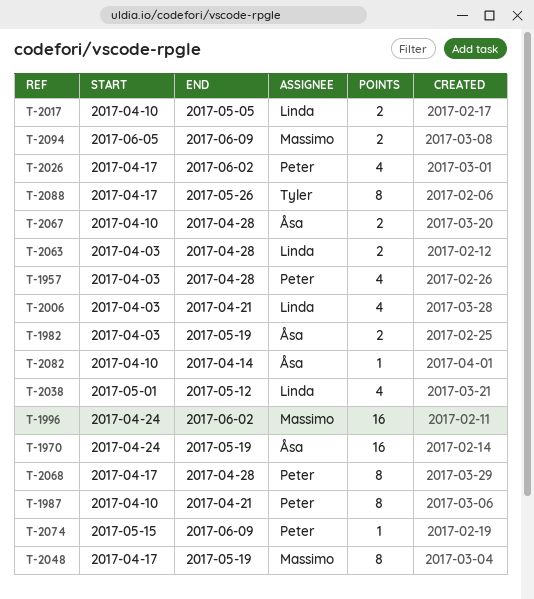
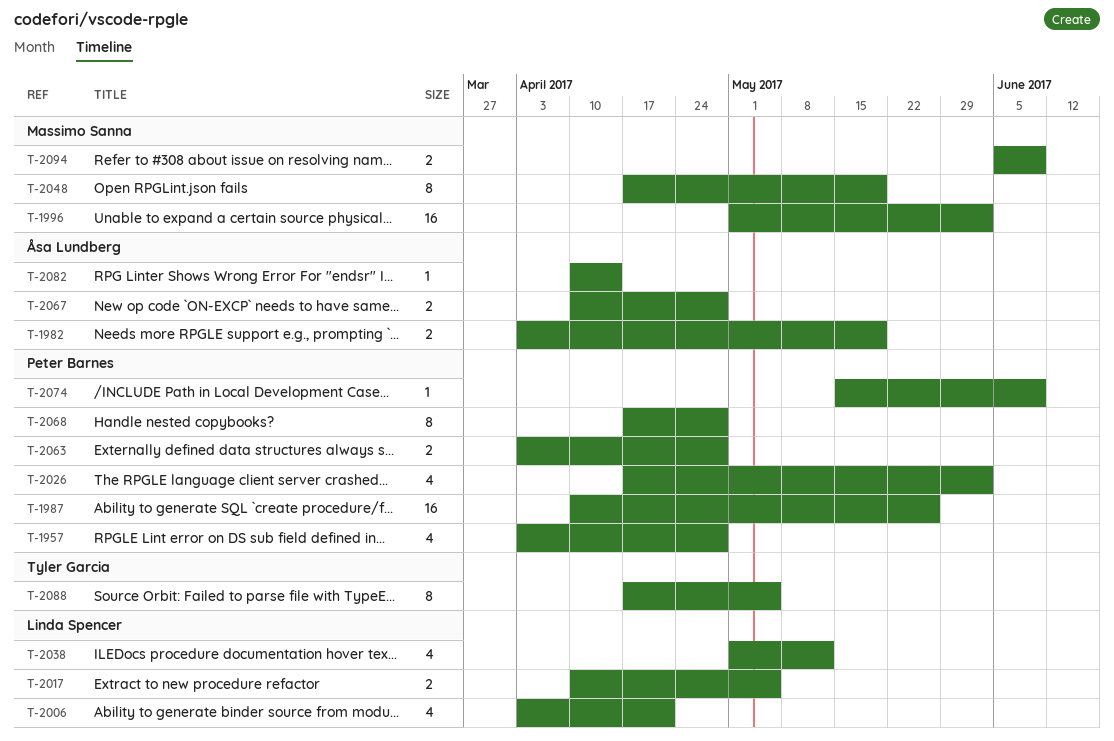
T-1970: present -> none
T-1987, estimate: 8 -> 16
T-1987, due: Apr 21 -> May 26
T-1996, start: Apr 24 -> May 1
T-2063, owner: Linda Spencer -> Peter Barnes
T-2088, due: May 26 -> May 5

